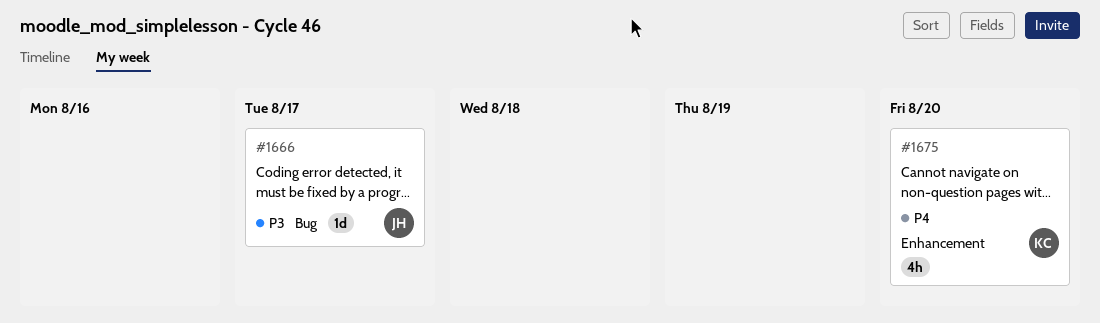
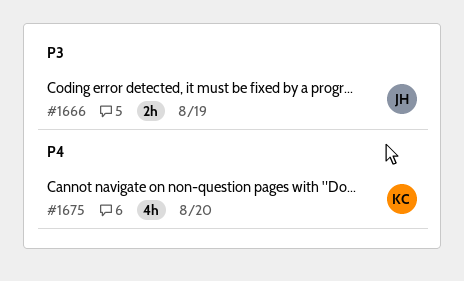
#1666, estimate: 1d -> 2h
#1666, due: Aug 17 -> Aug 19

